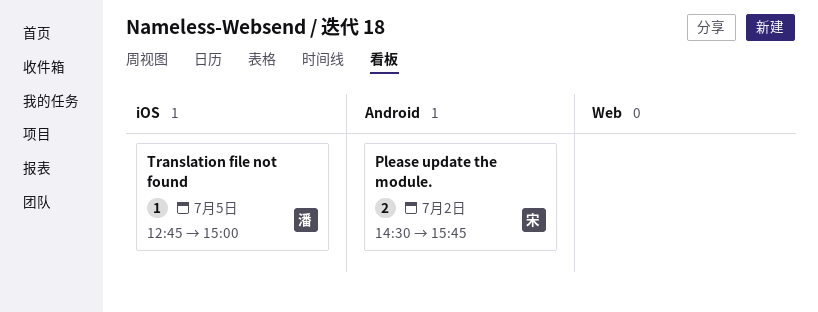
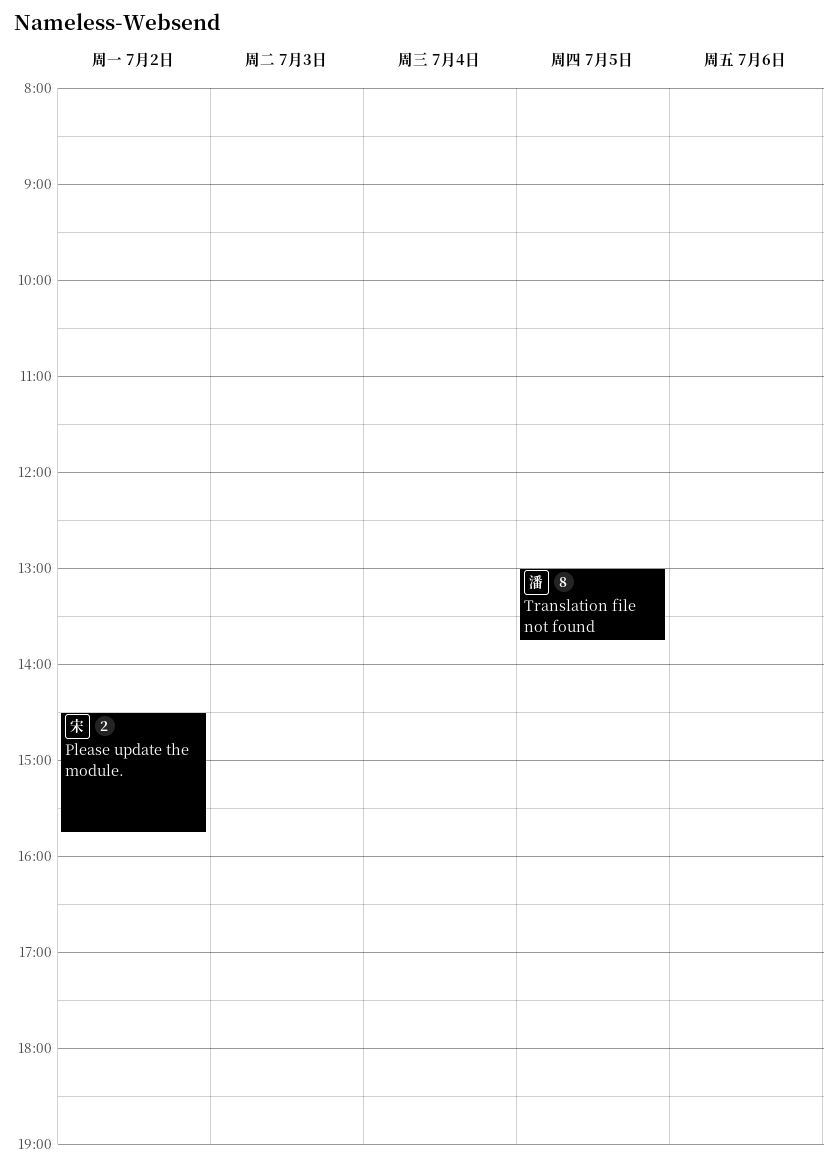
Translation file not found, estimate: 1 -> 8
Translation file not found, begins: 12:45 -> 13:00
Translation file not found, ends: 15:00 -> 13:45

